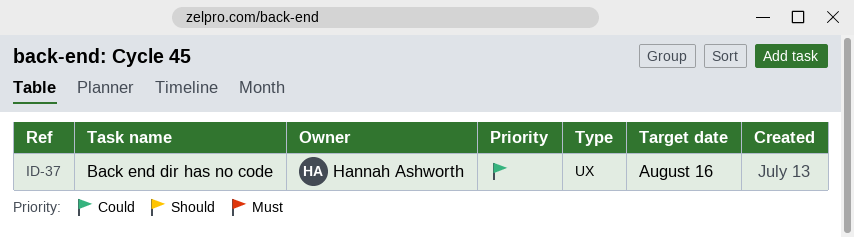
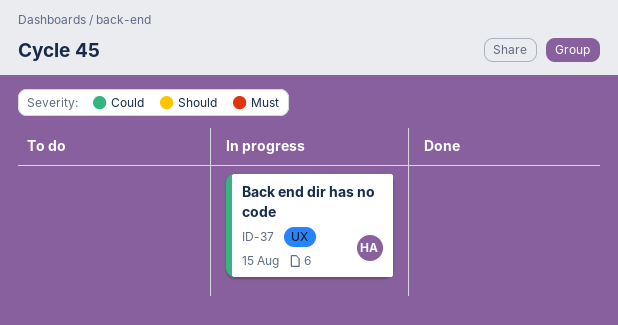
ID-37, due: Aug 16 -> Aug 15

